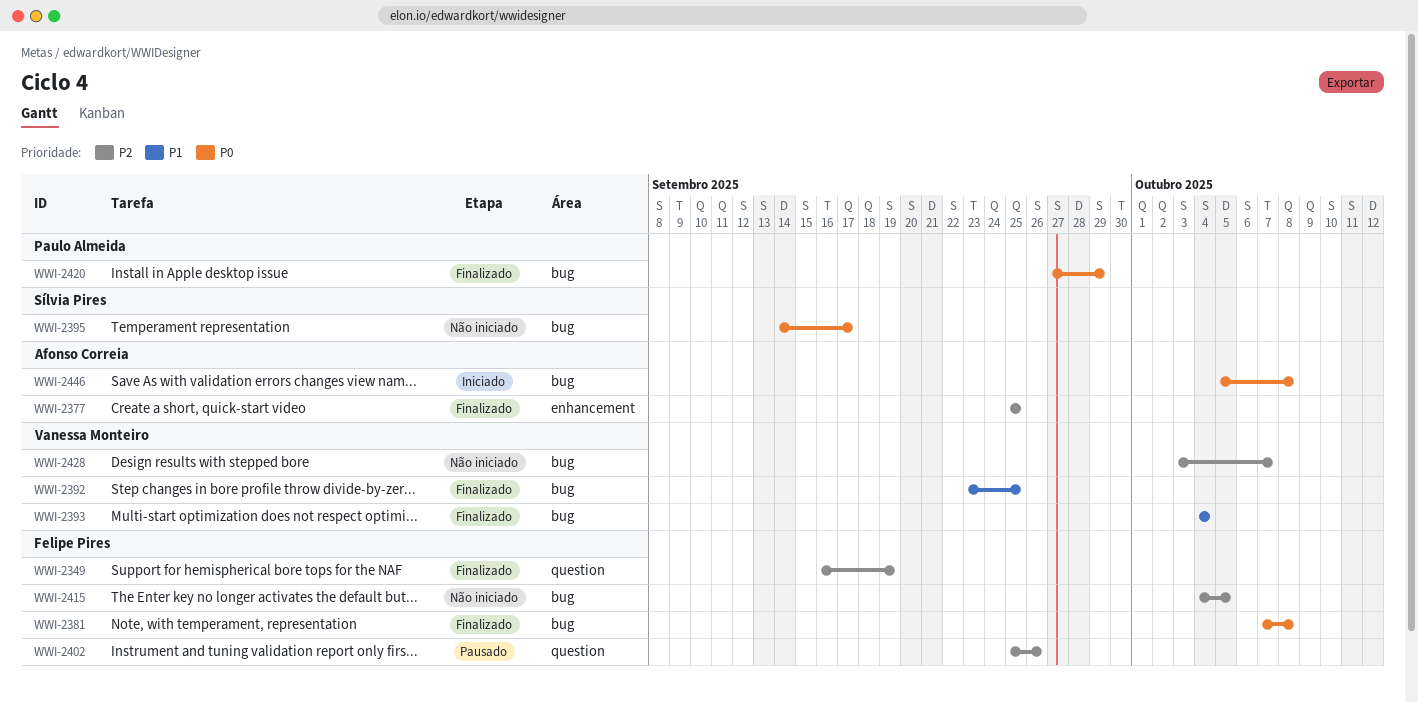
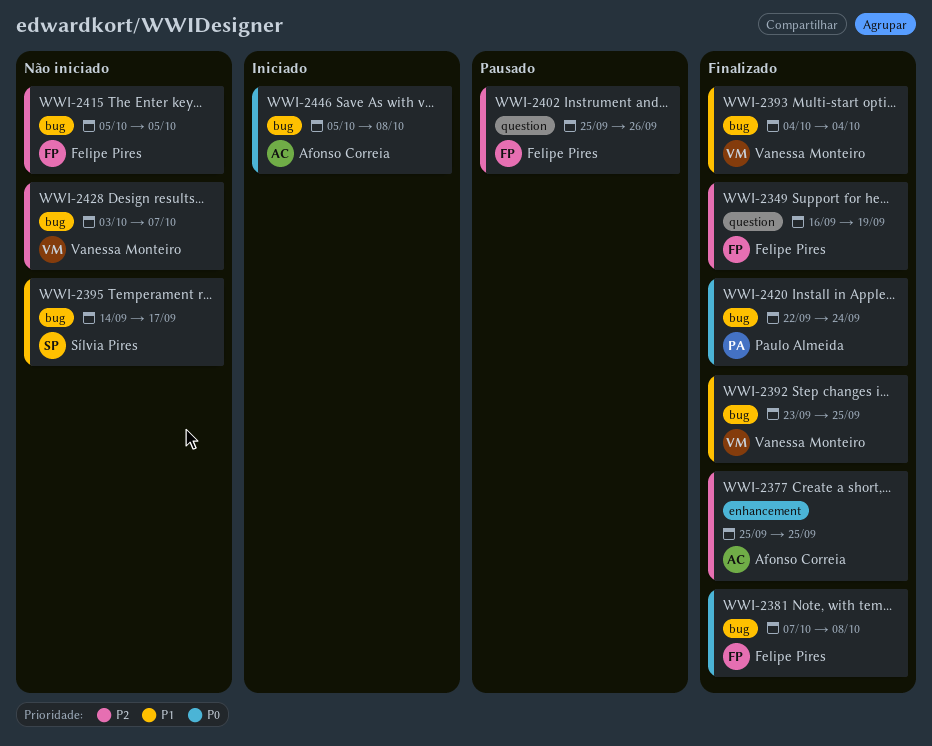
WWI-2395, priority: P0 -> P1
WWI-2415, start: Oct 4 -> Oct 5
WWI-2420, start: Sep 27 -> Sep 22
WWI-2420, due: Sep 29 -> Sep 24

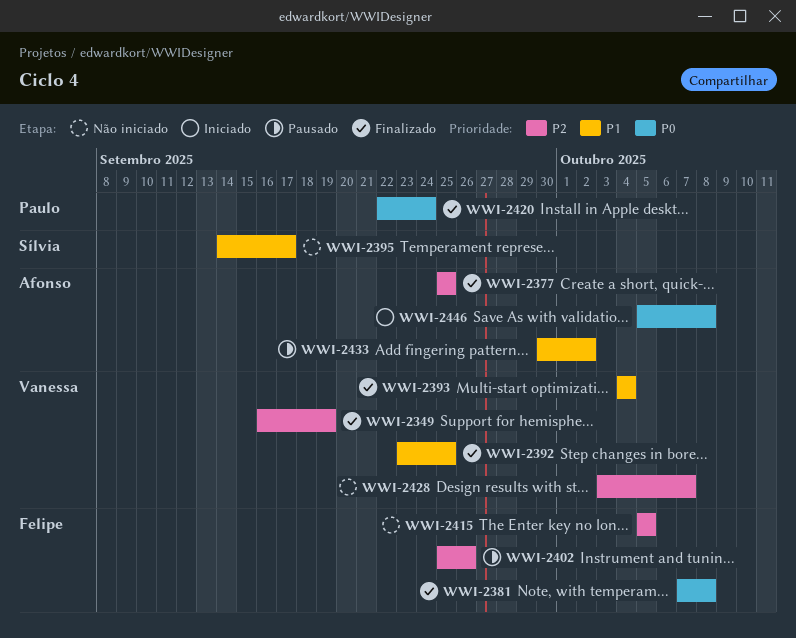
WWI-2349, owner: Felipe Pires -> Vanessa Monteiro
WWI-2433: none -> present

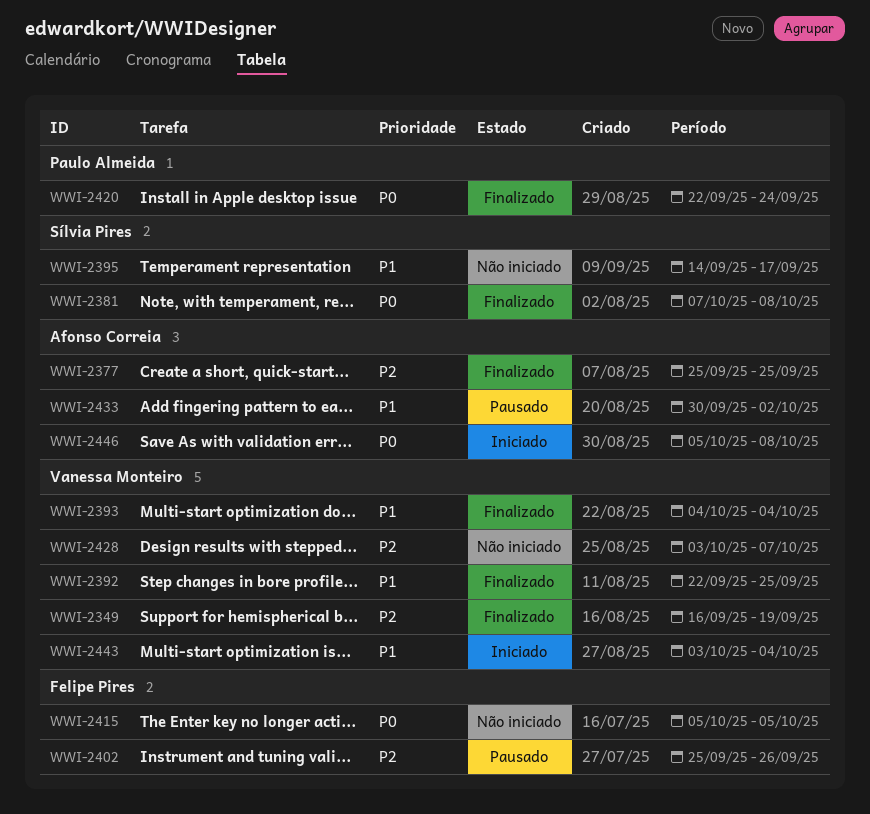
WWI-2381, owner: Felipe Pires -> Sílvia Pires
WWI-2392, start: Sep 23 -> Sep 22
WWI-2415, priority: P2 -> P0
WWI-2443: none -> present

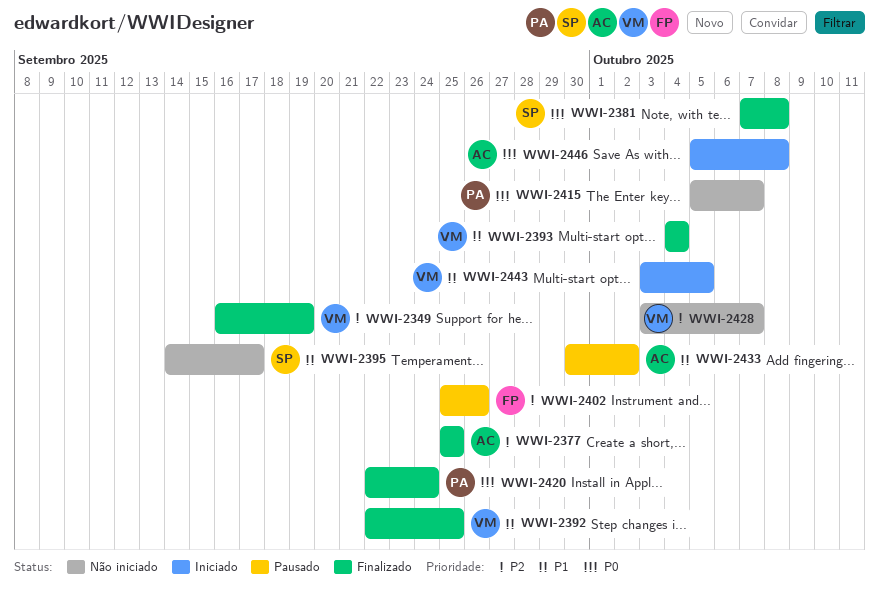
WWI-2415, owner: Felipe Pires -> Paulo Almeida
WWI-2415, due: Oct 5 -> Oct 7
WWI-2443, due: Oct 4 -> Oct 5

